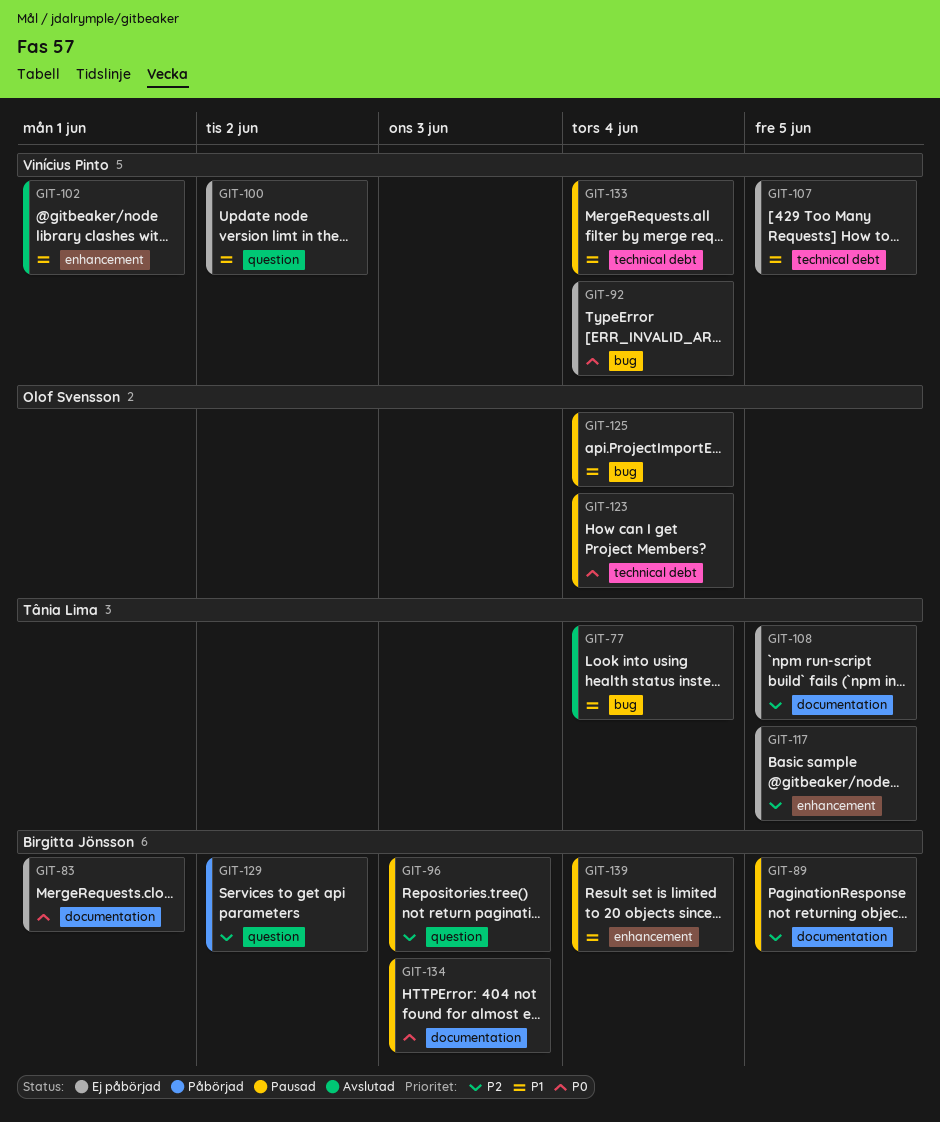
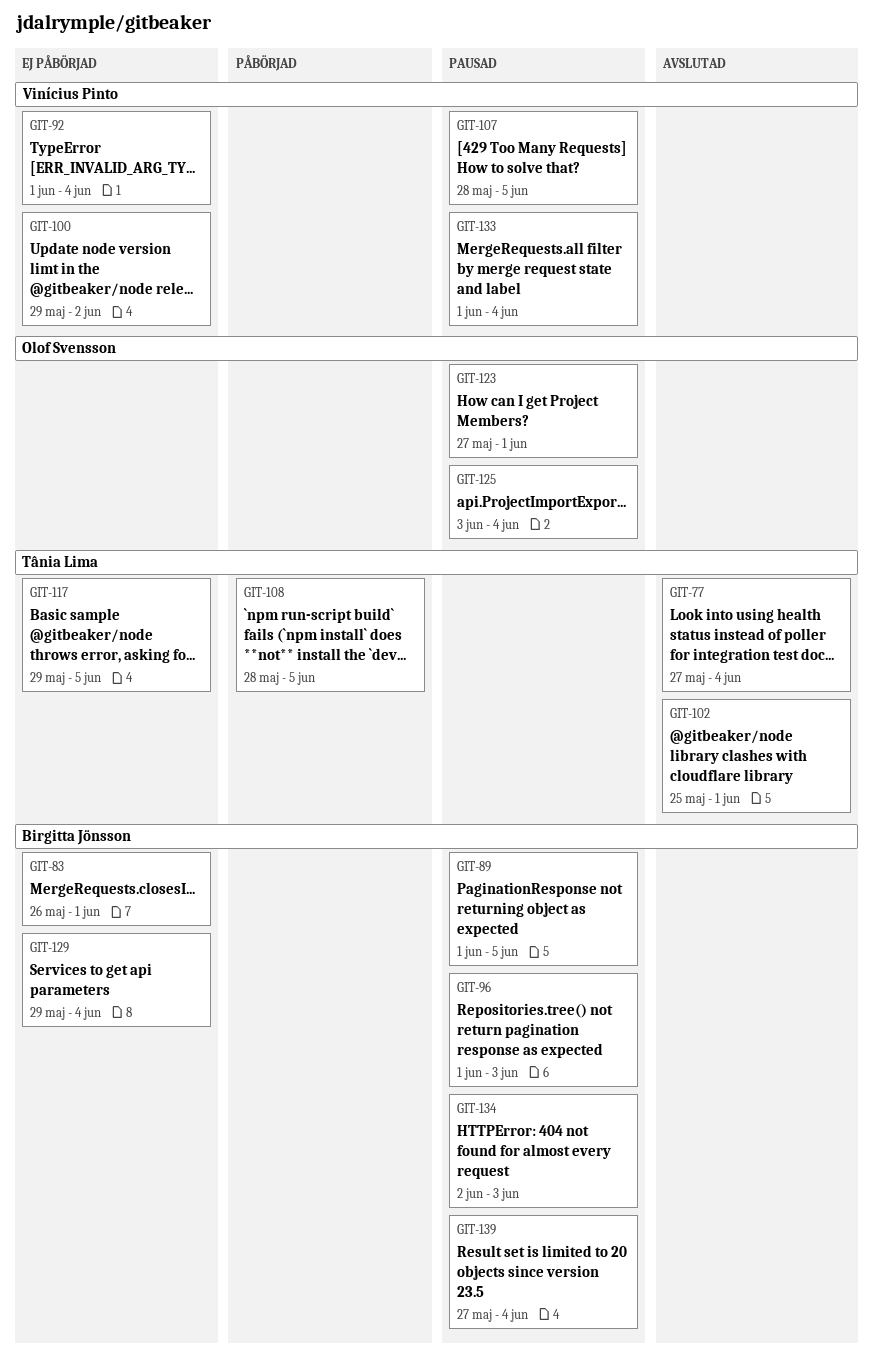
GIT-102, owner: Vinícius Pinto -> Tânia Lima
GIT-107, status: Ej påbörjad -> Pausad
GIT-108, status: Ej påbörjad -> Påbörjad
GIT-123, due: Jun 4 -> Jun 1
GIT-129, status: Påbörjad -> Ej påbörjad
GIT-129, due: Jun 2 -> Jun 4

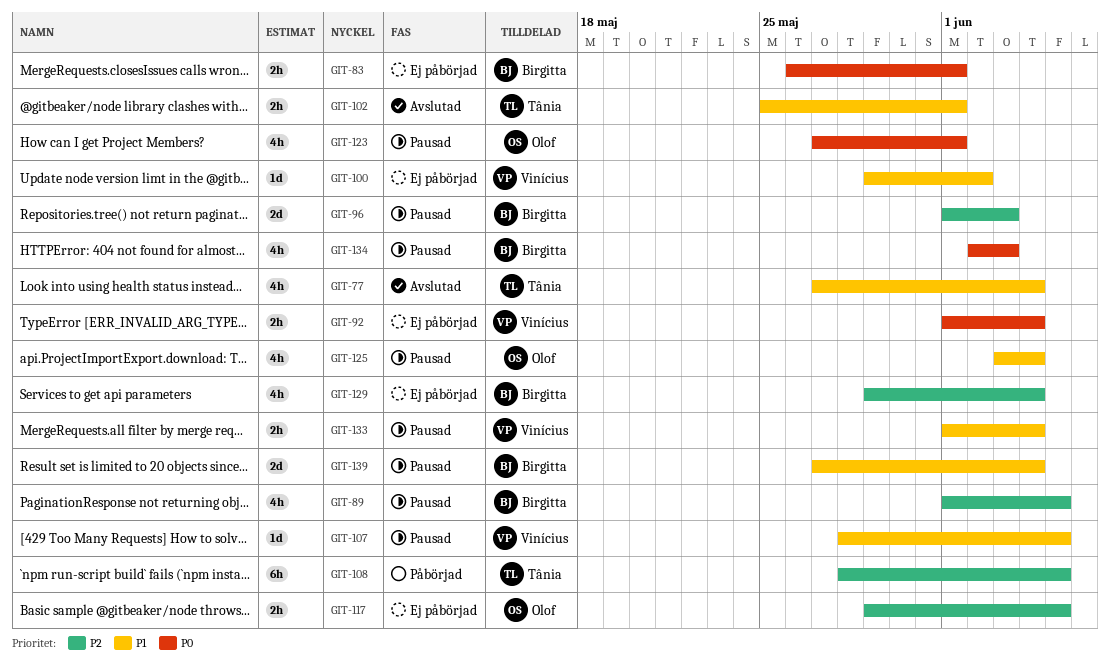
GIT-117, owner: Tânia Lima -> Olof Svensson

